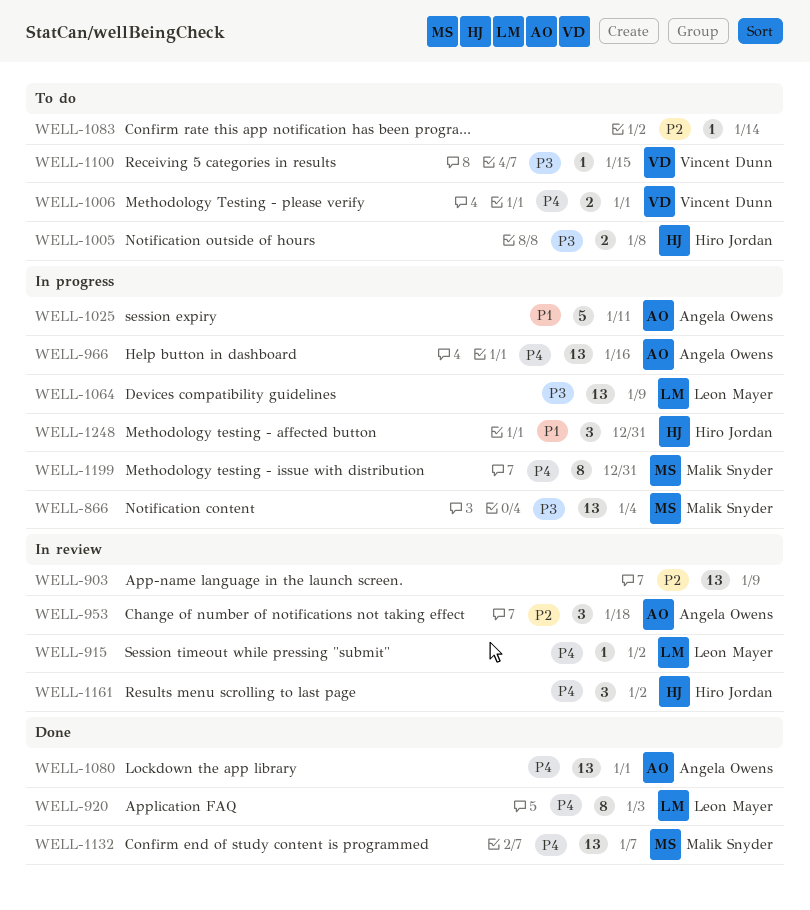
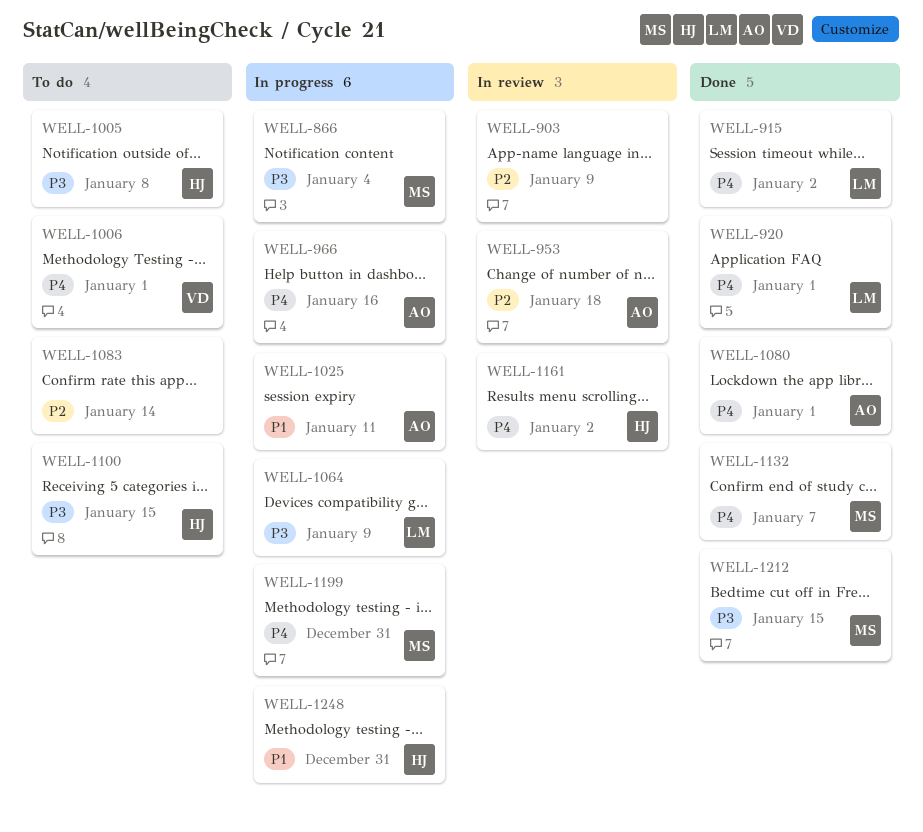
WELL-915, status: In review -> Done
WELL-920, due: Jan 3 -> Jan 1
WELL-1100, owner: Vincent Dunn -> Hiro Jordan
WELL-1212: none -> present

